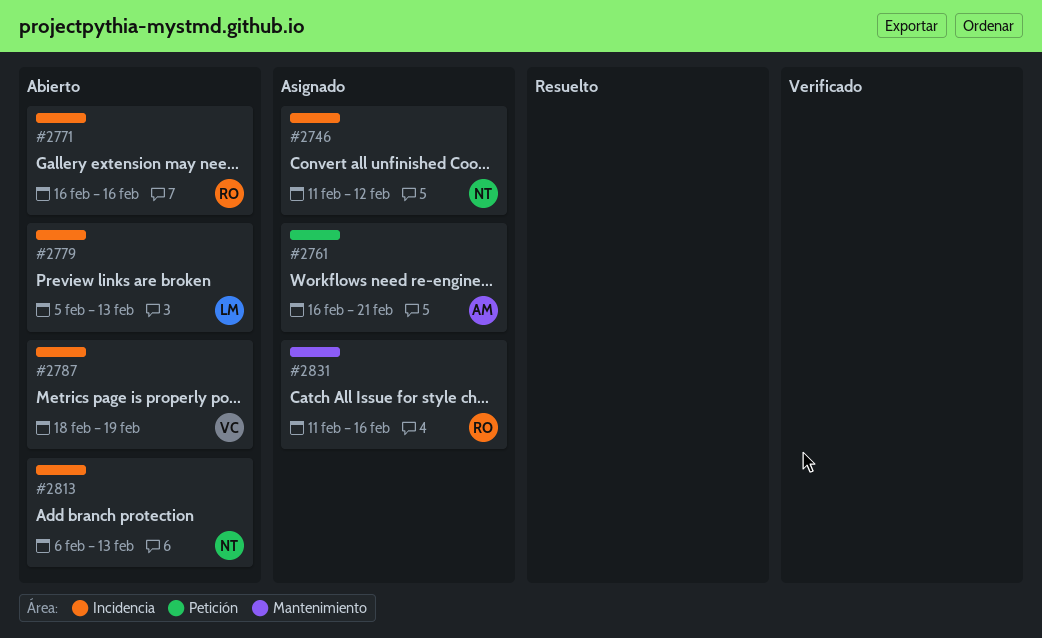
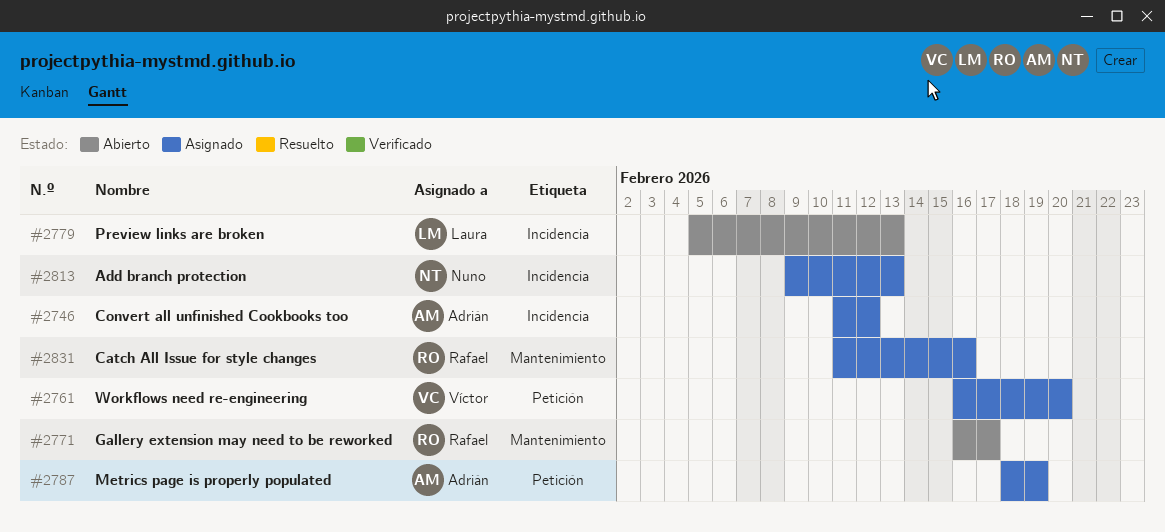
#2746, owner: Nuno -> Adrián
#2761, owner: Adrián -> Víctor
#2761, due: Feb 21 -> Feb 20
#2771, label: Incidencia -> Mantenimiento
#2771, due: Feb 16 -> Feb 17
#2787, status: Abierto -> Asignado
#2787, owner: Víctor -> Adrián
#2787, label: Incidencia -> Petición
#2813, status: Abierto -> Asignado
#2813, start: Feb 6 -> Feb 9

